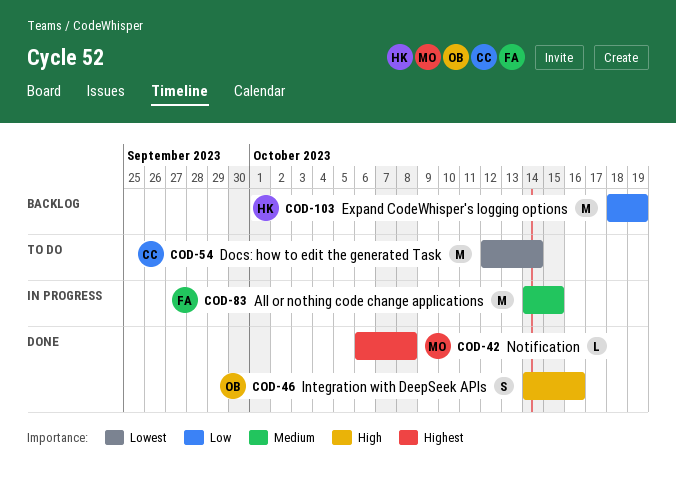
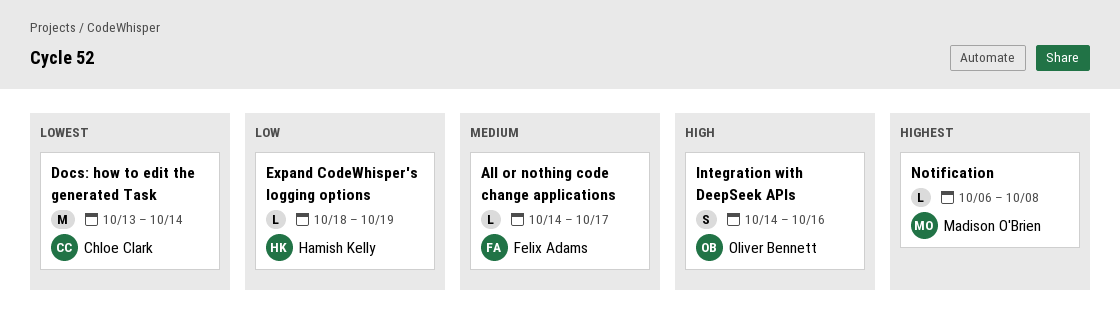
All or nothing code change applications, estimate: M -> L
All or nothing code change applications, due: Oct 15 -> Oct 17
Docs: how to edit the generated Task, start: Oct 12 -> Oct 13
Expand CodeWhisper's logging options, estimate: M -> L

